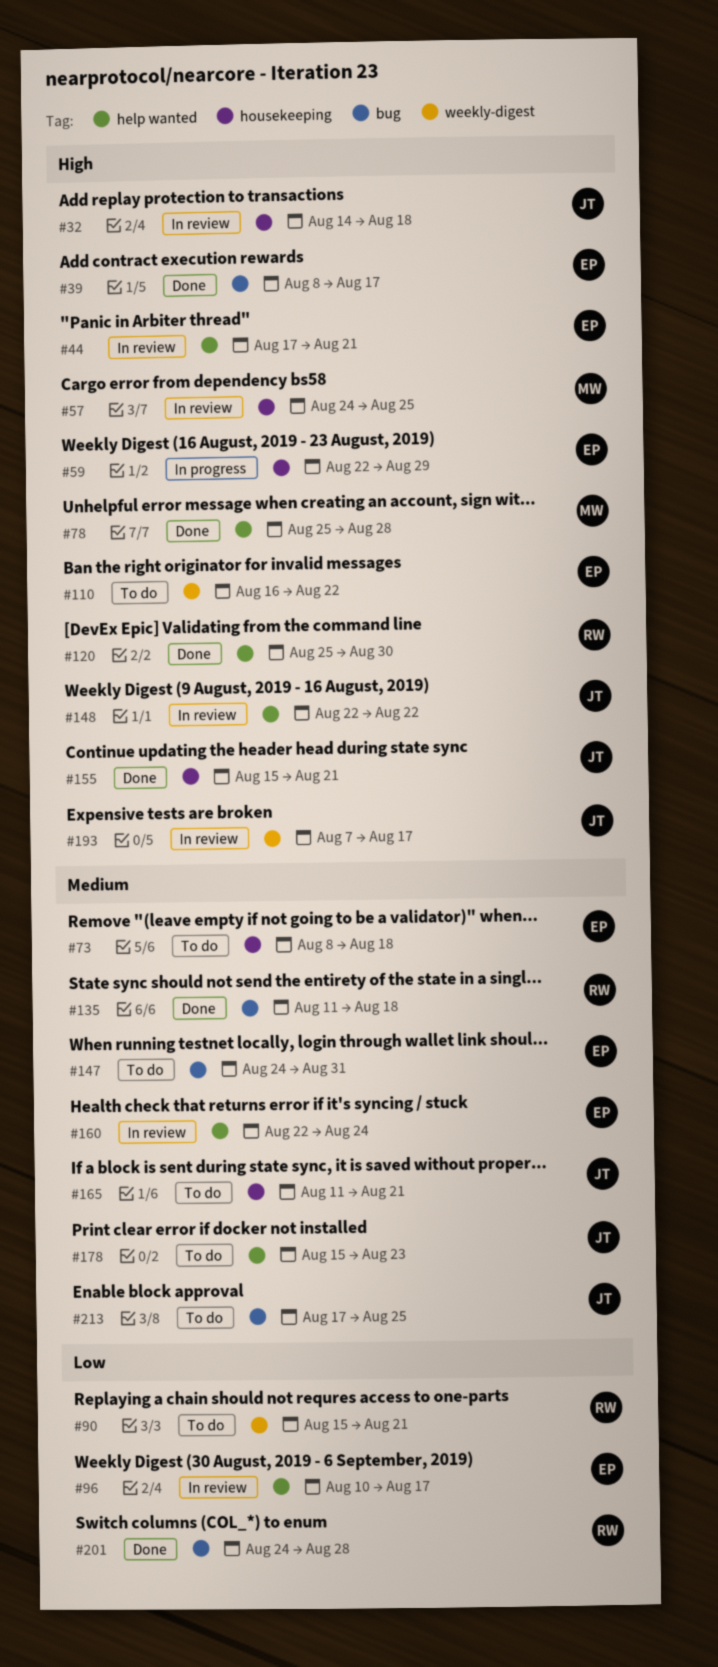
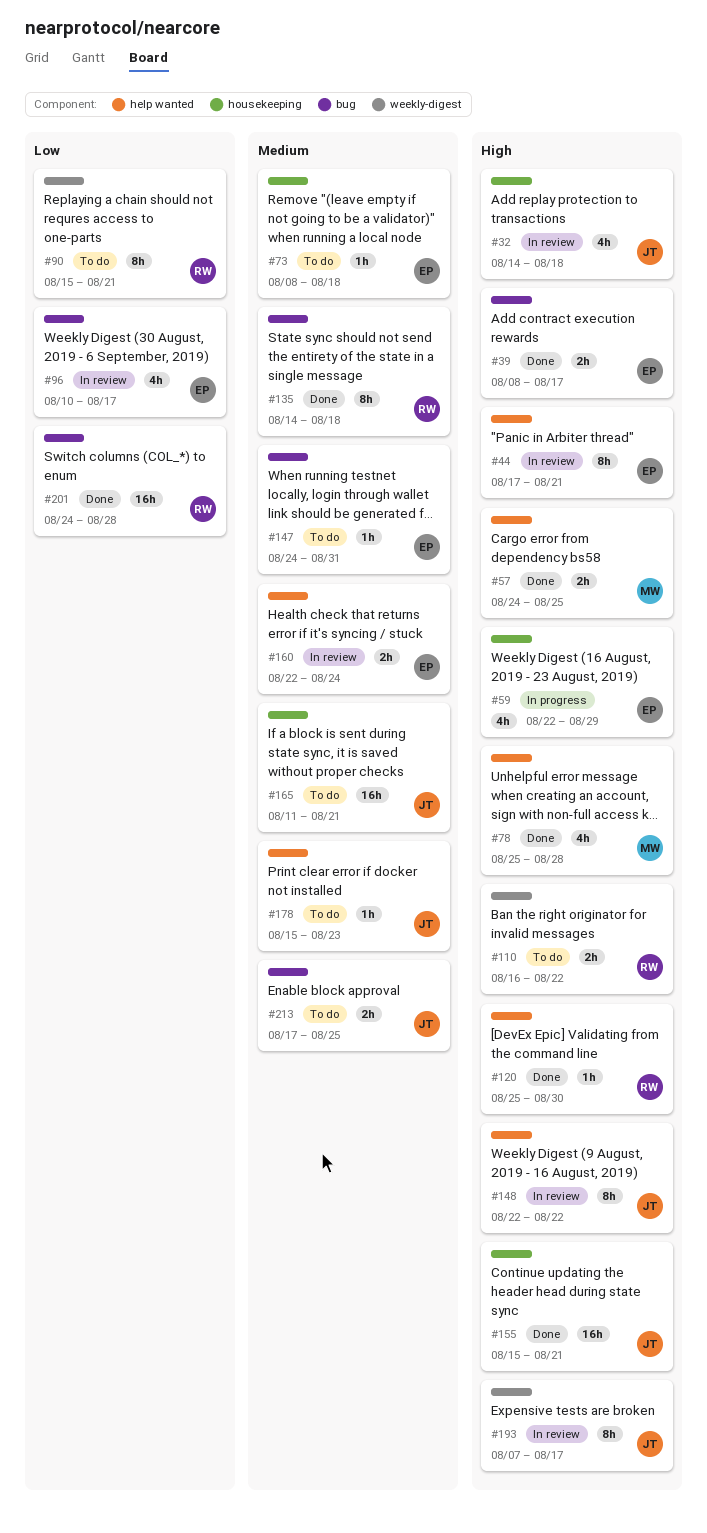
#57, status: In review -> Done
#57, label: housekeeping -> help wanted
#96, label: help wanted -> bug
#110, owner: EP -> RW
#135, start: Aug 11 -> Aug 14

